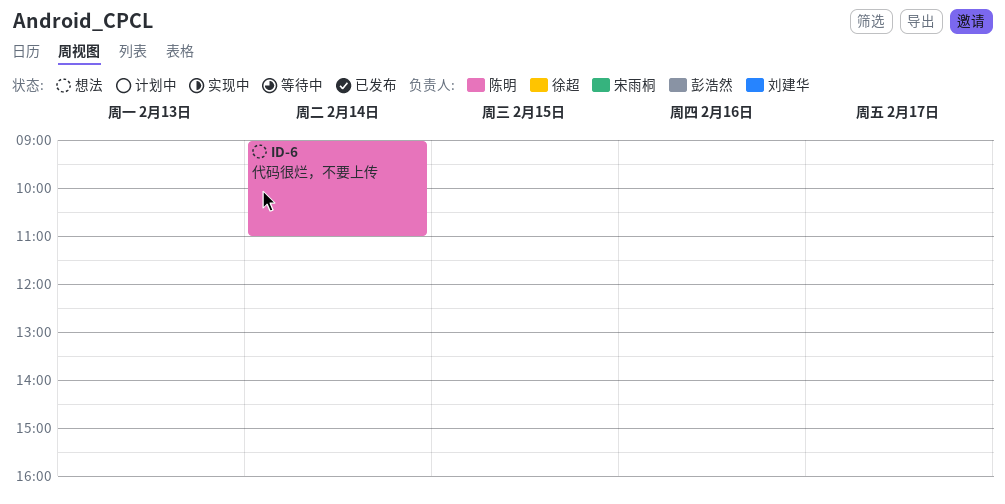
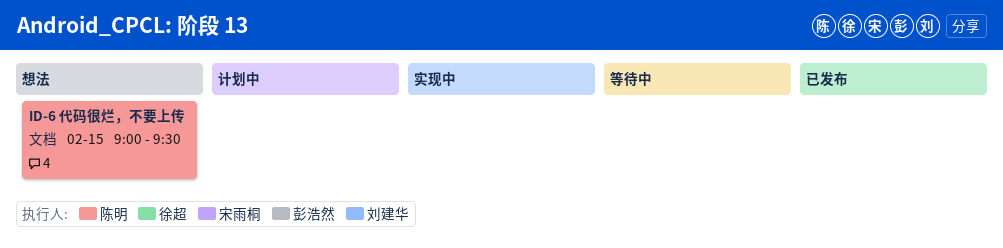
ID-6, day: Feb 14 -> Feb 15
ID-6, ends: 11:00 -> 09:30

